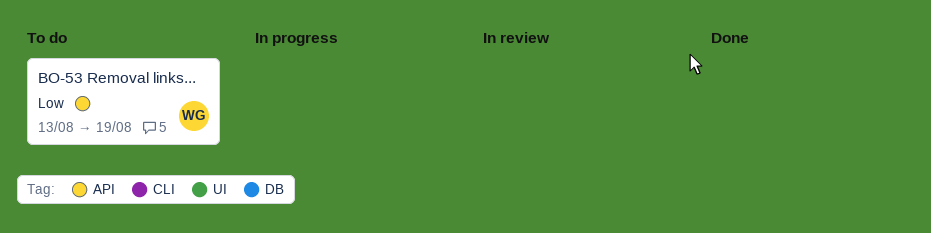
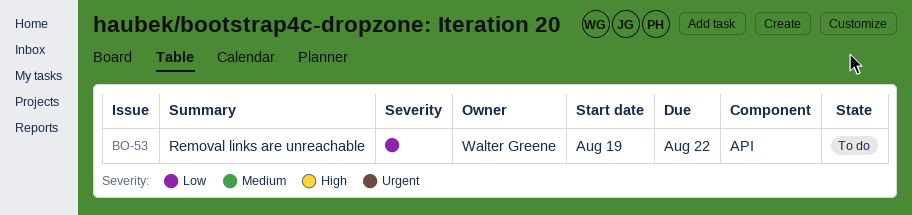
BO-53, start: Aug 13 -> Aug 19
BO-53, due: Aug 19 -> Aug 22

